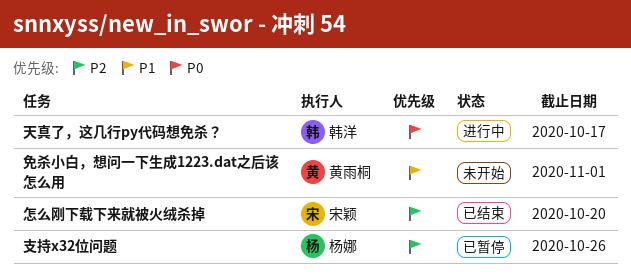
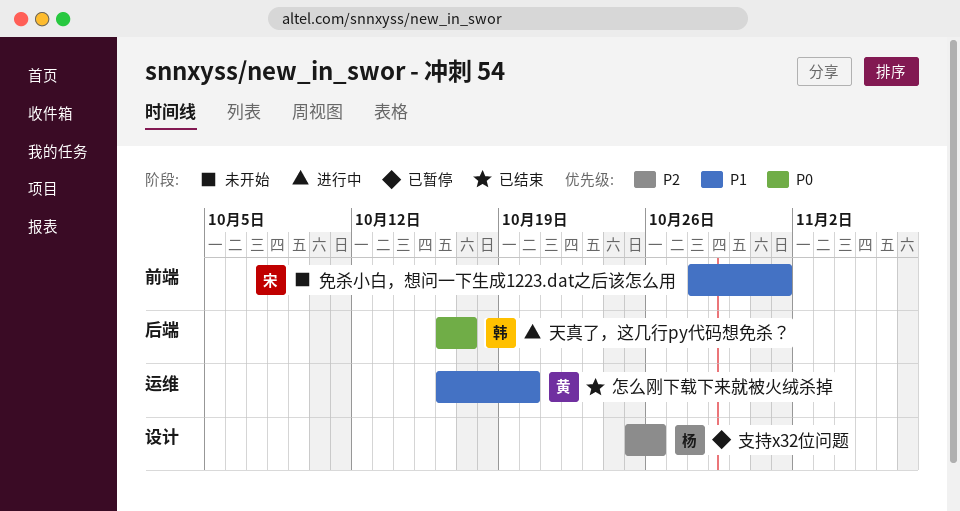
免杀小白，想问一下生成1223.dat之后该怎么用, owner: 黄雨桐 -> 宋颖
怎么刚下载下来就被火绒杀掉, owner: 宋颖 -> 黄雨桐
怎么刚下载下来就被火绒杀掉, priority: P2 -> P1

